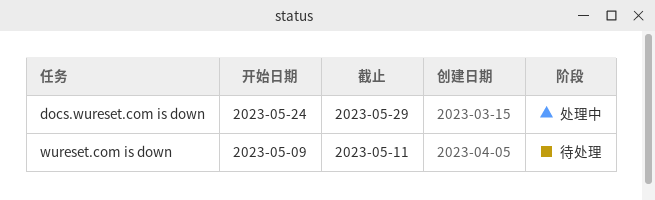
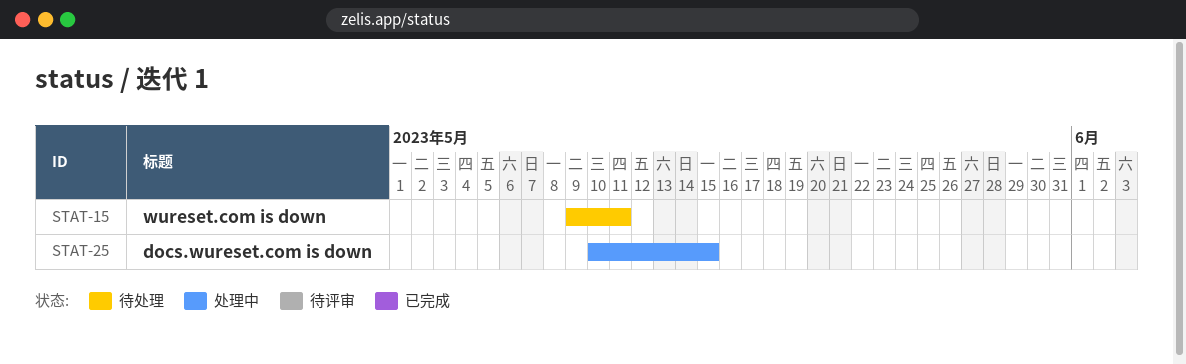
docs.wureset.com is down, start: May 24 -> May 10
docs.wureset.com is down, due: May 29 -> May 15

